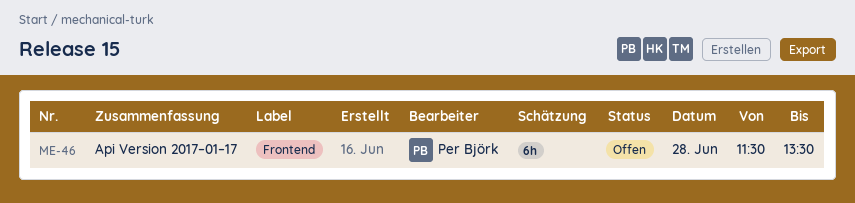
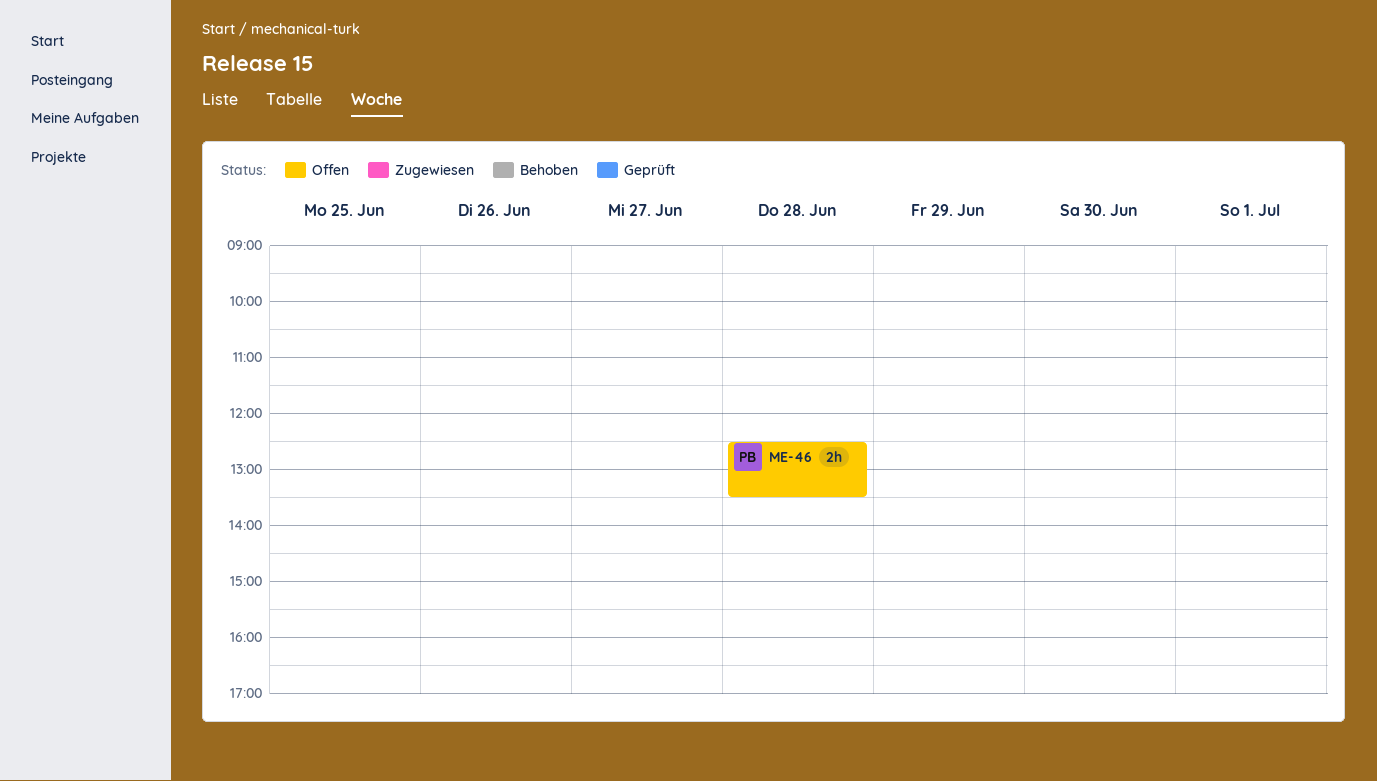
ME-46, estimate: 6h -> 2h
ME-46, begins: 11:30 -> 12:30

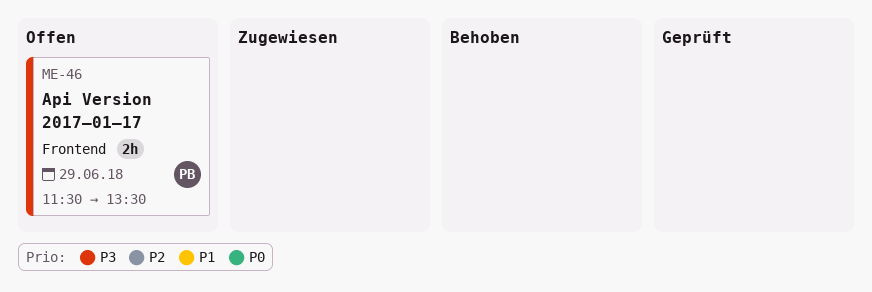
ME-46, day: Jun 28 -> Jun 29
ME-46, begins: 12:30 -> 11:30

